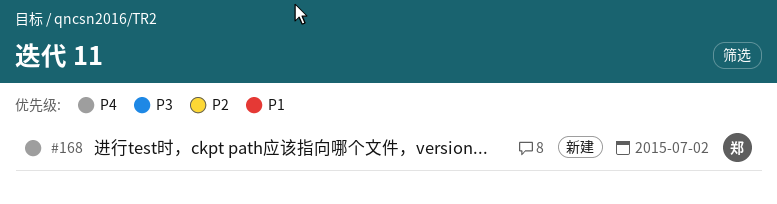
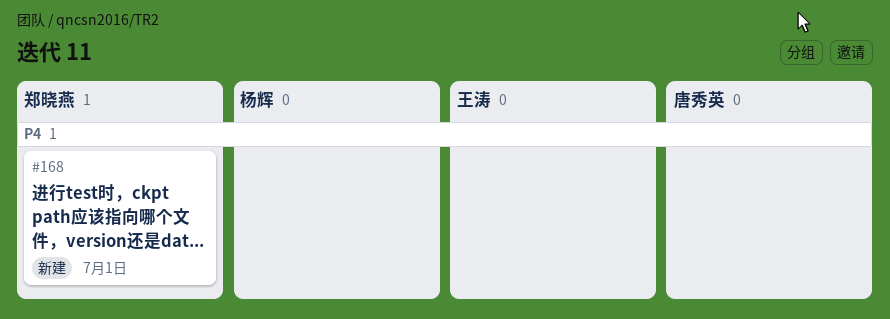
#168, due: Jul 2 -> Jul 1

